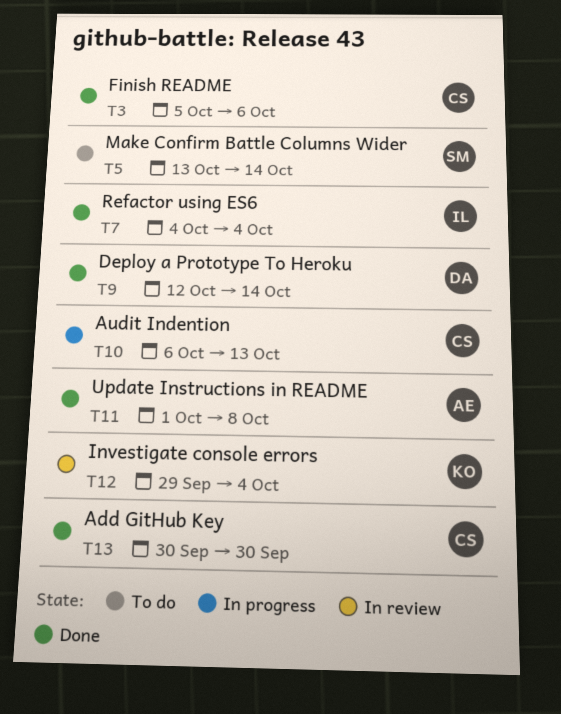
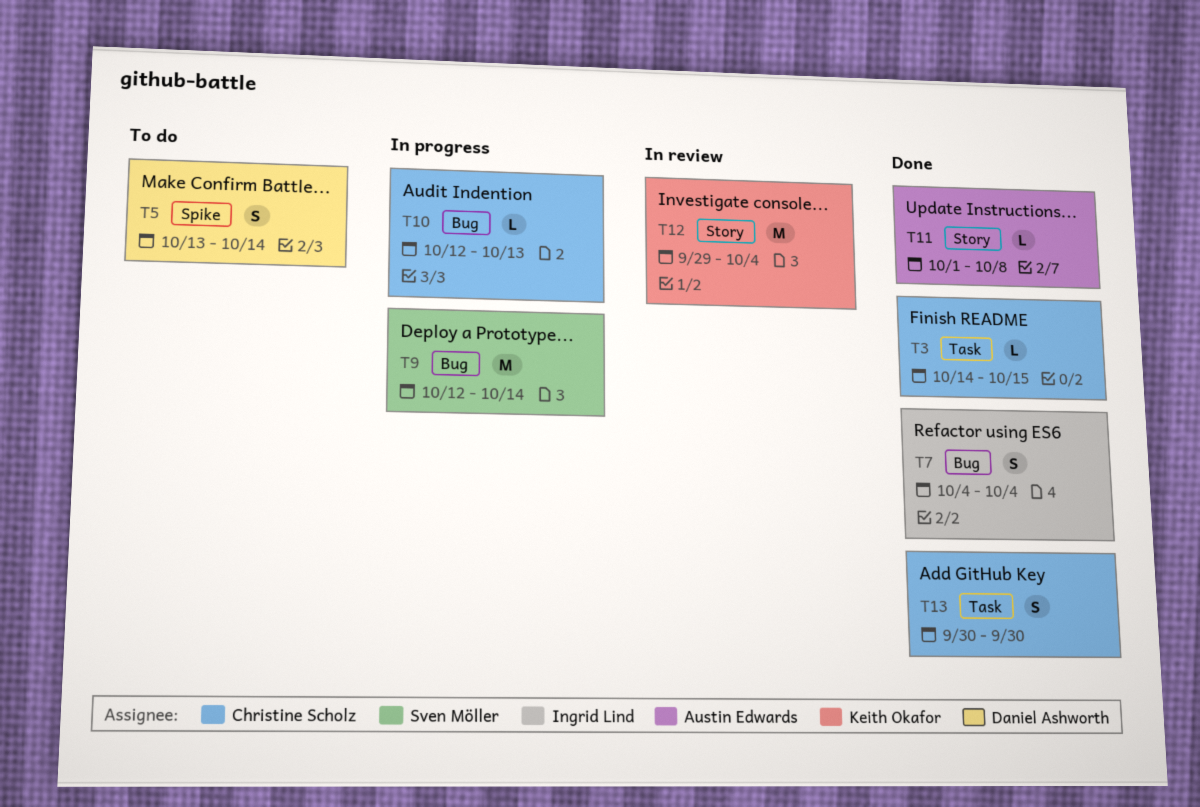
T3, start: Oct 5 -> Oct 14
T3, due: Oct 6 -> Oct 15
T5, owner: Sven Möller -> Daniel Ashworth
T9, status: Done -> In progress
T9, owner: Daniel Ashworth -> Sven Möller
T10, start: Oct 6 -> Oct 12

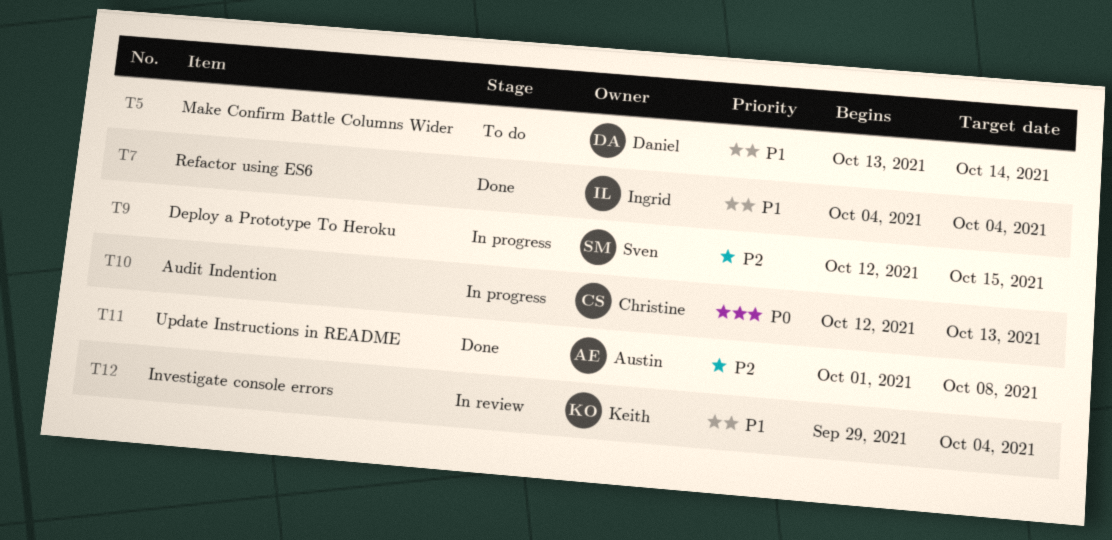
T3: present -> none
T9, due: Oct 14 -> Oct 15
T13: present -> none

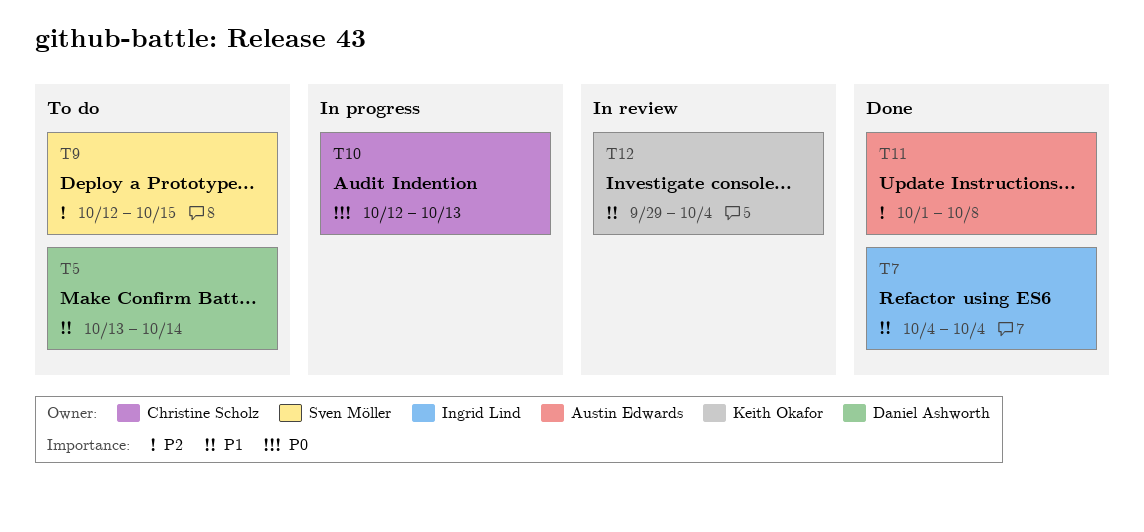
T9, status: In progress -> To do

